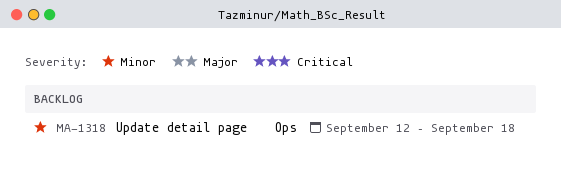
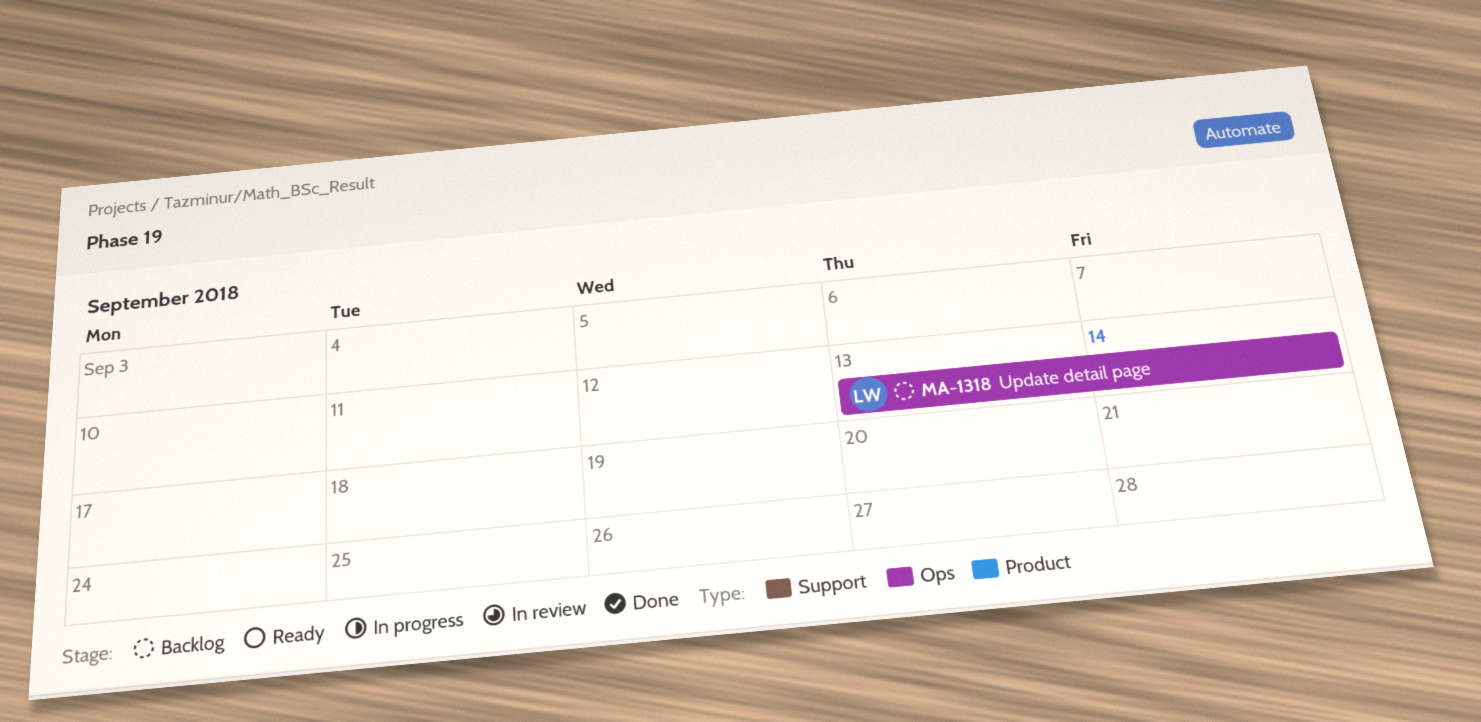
MA-1318, start: Sep 12 -> Sep 13
MA-1318, due: Sep 18 -> Sep 14

